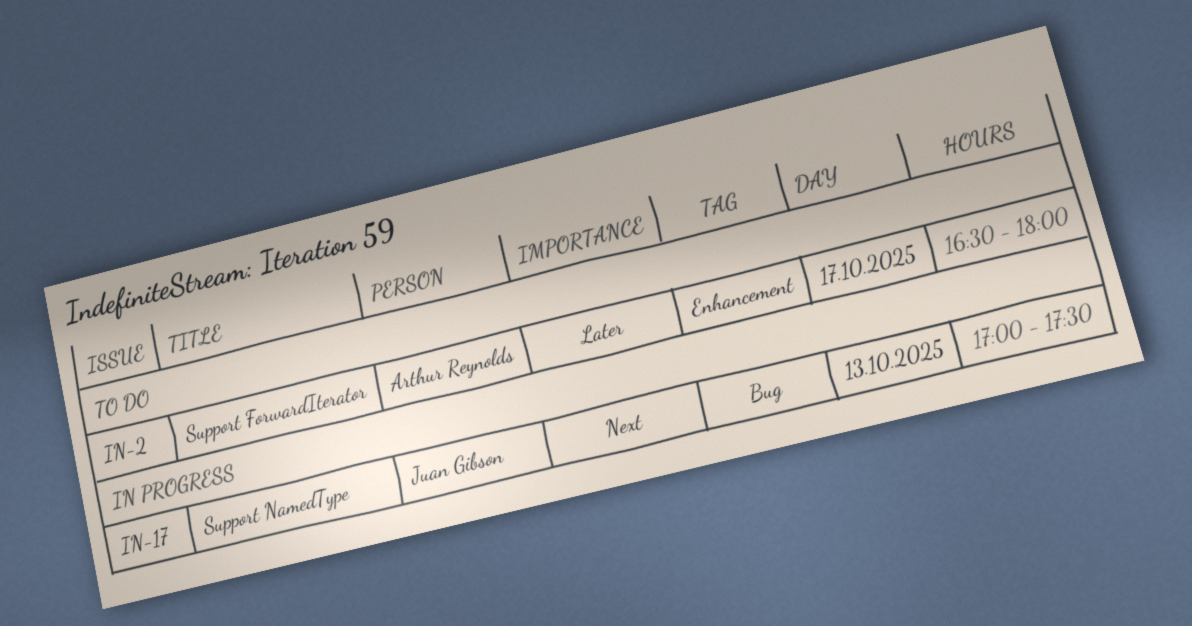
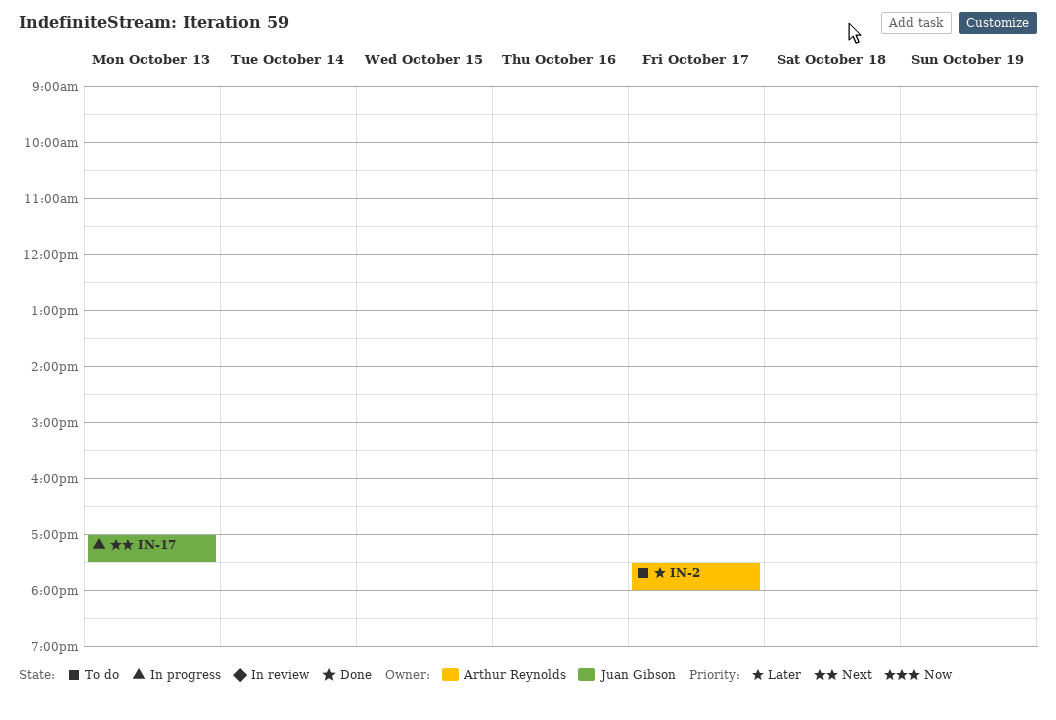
IN-2, begins: 16:30 -> 17:30

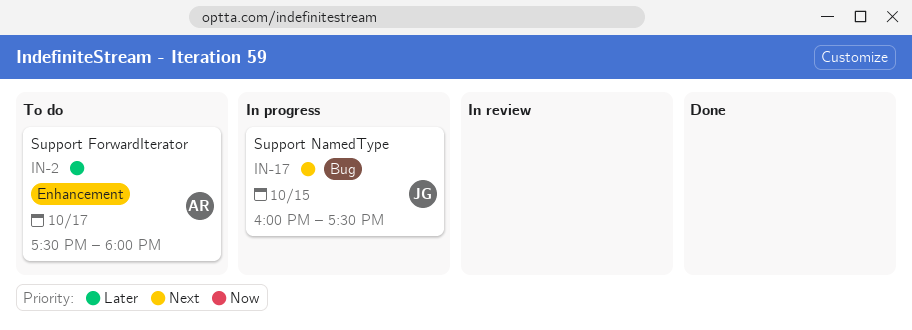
IN-17, day: Oct 13 -> Oct 15
IN-17, begins: 17:00 -> 16:00

